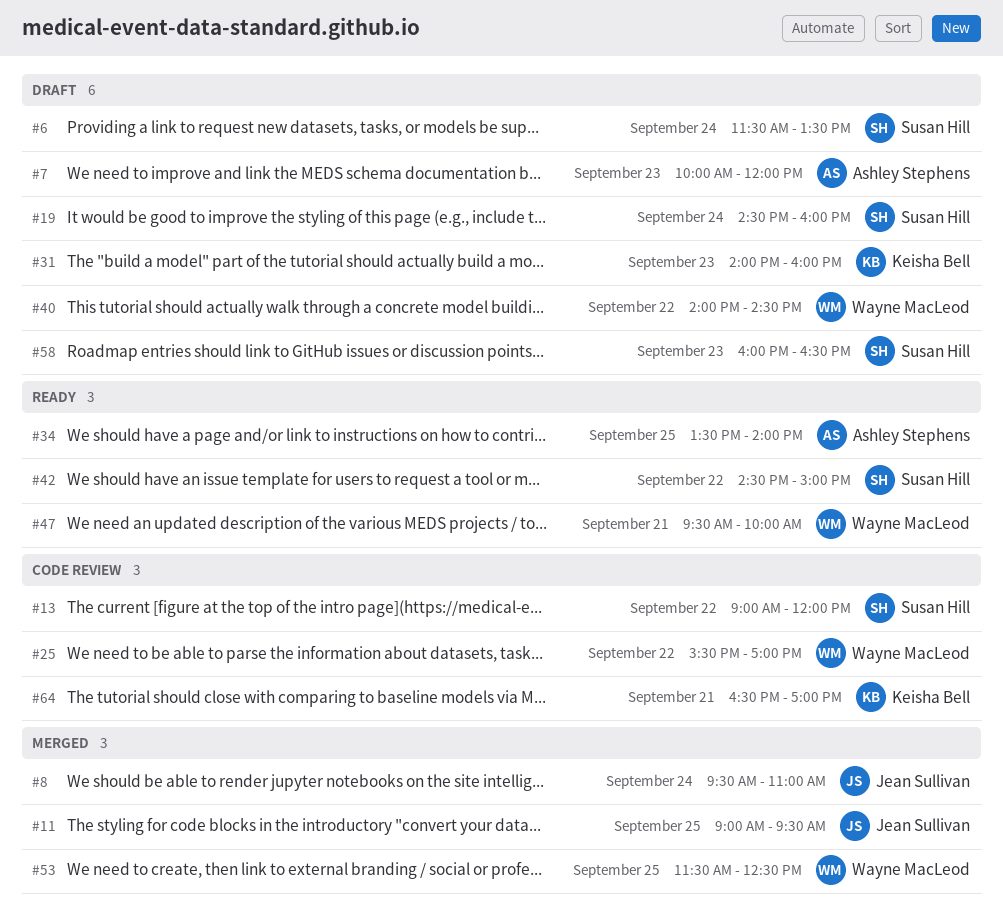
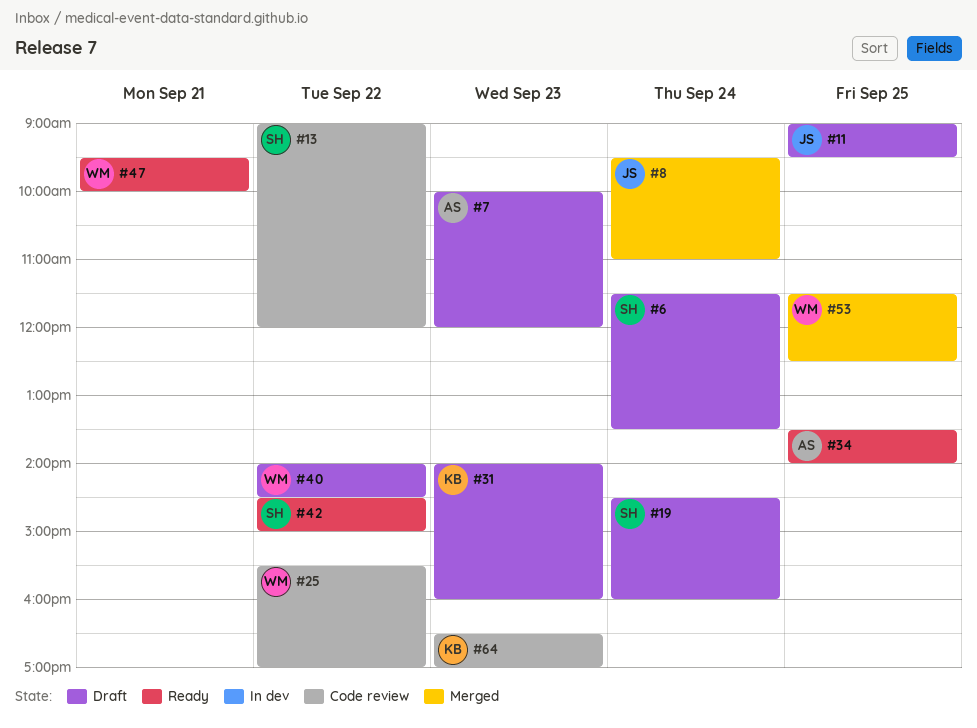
#11, status: Merged -> Draft
#58: present -> none
#64, day: Sep 21 -> Sep 23

